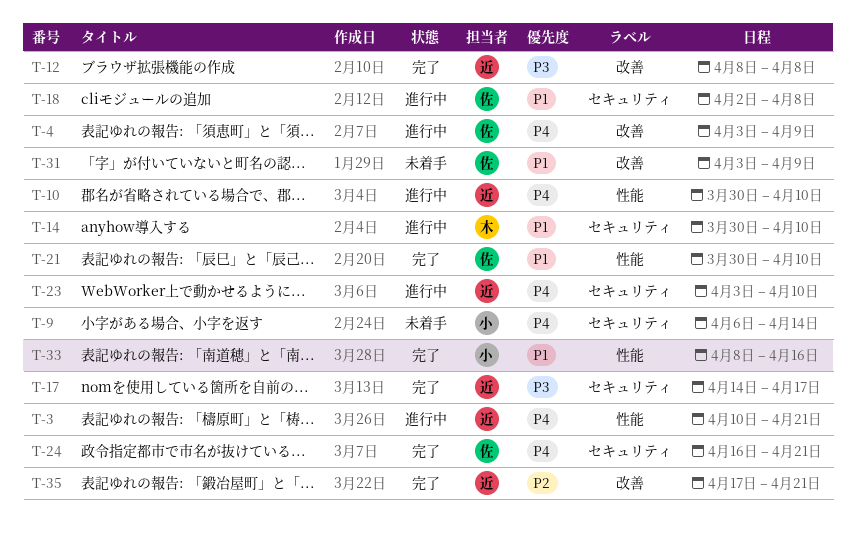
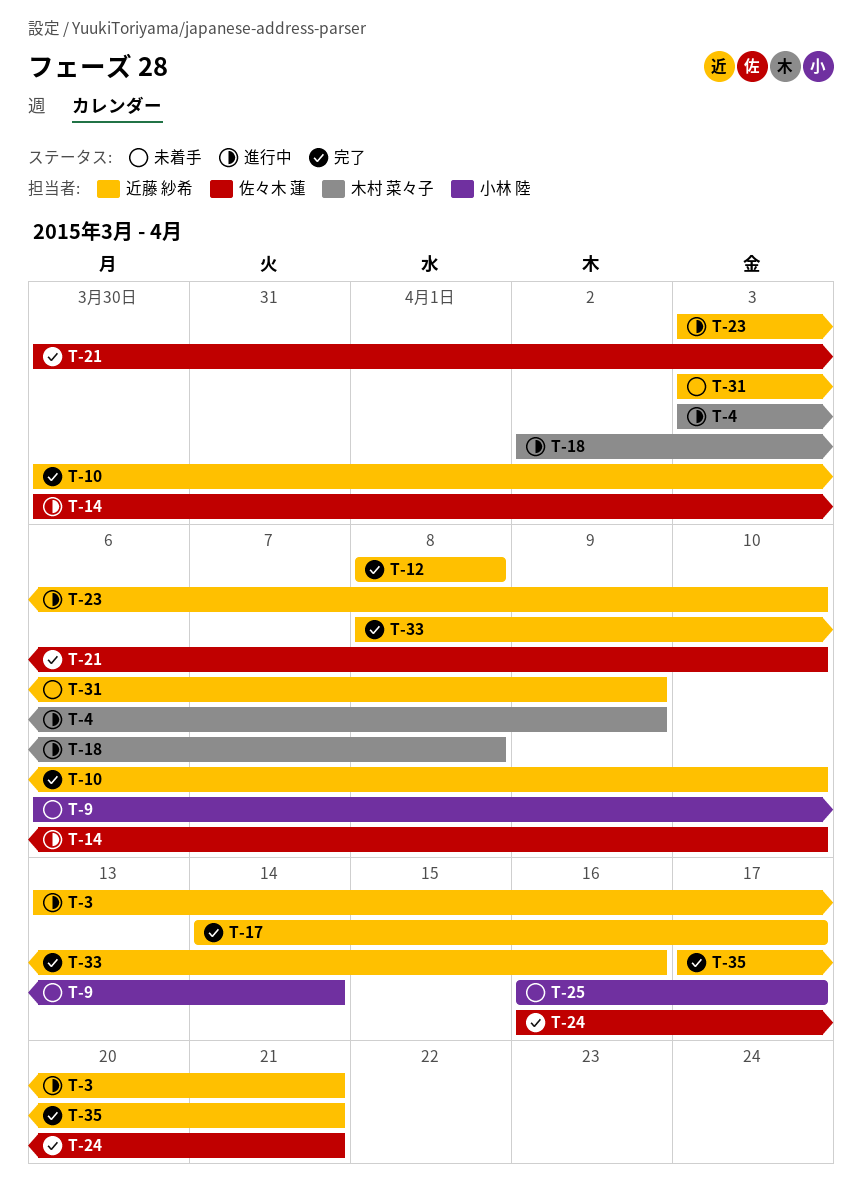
T-3, start: Apr 10 -> Apr 13
T-4, owner: 佐々木 蓮 -> 木村 菜々子
T-10, status: 進行中 -> 完了
T-14, owner: 木村 菜々子 -> 佐々木 蓮
T-18, owner: 佐々木 蓮 -> 木村 菜々子
T-25: none -> present
T-31, owner: 佐々木 蓮 -> 近藤 紗希
T-33, owner: 小林 陸 -> 近藤 紗希

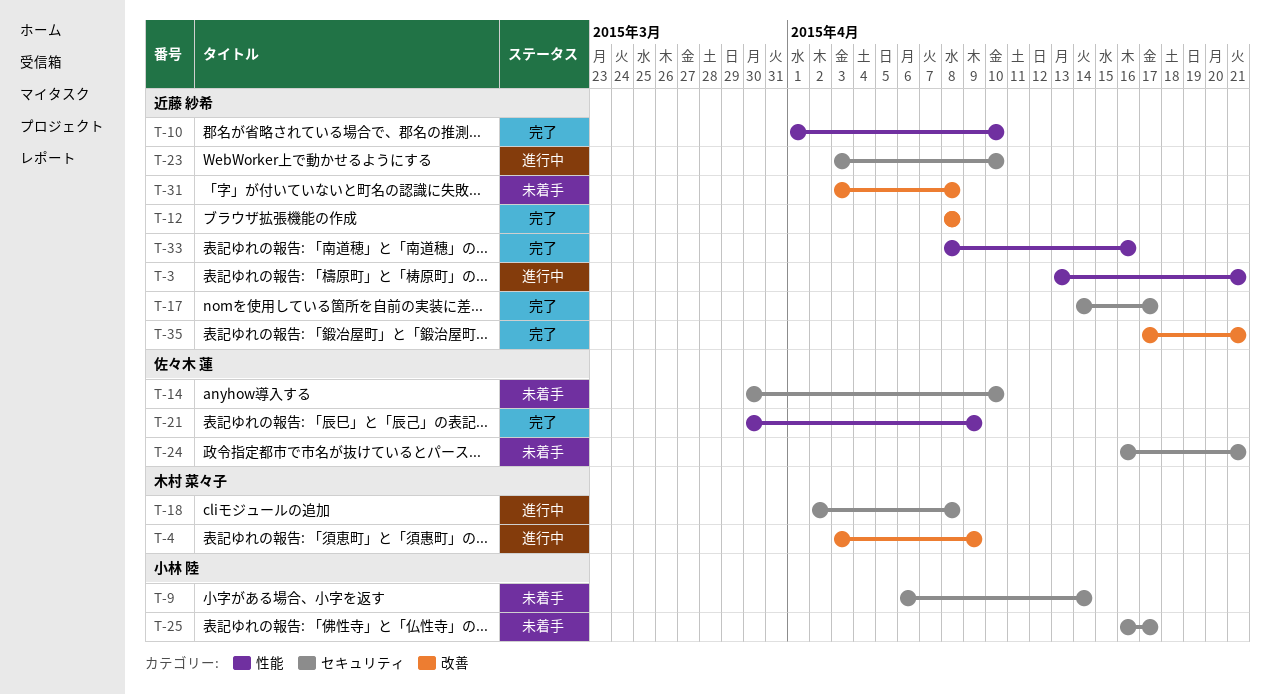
T-10, start: Mar 30 -> Apr 1
T-14, status: 進行中 -> 未着手
T-21, due: Apr 10 -> Apr 9
T-24, status: 完了 -> 未着手
T-31, due: Apr 9 -> Apr 8

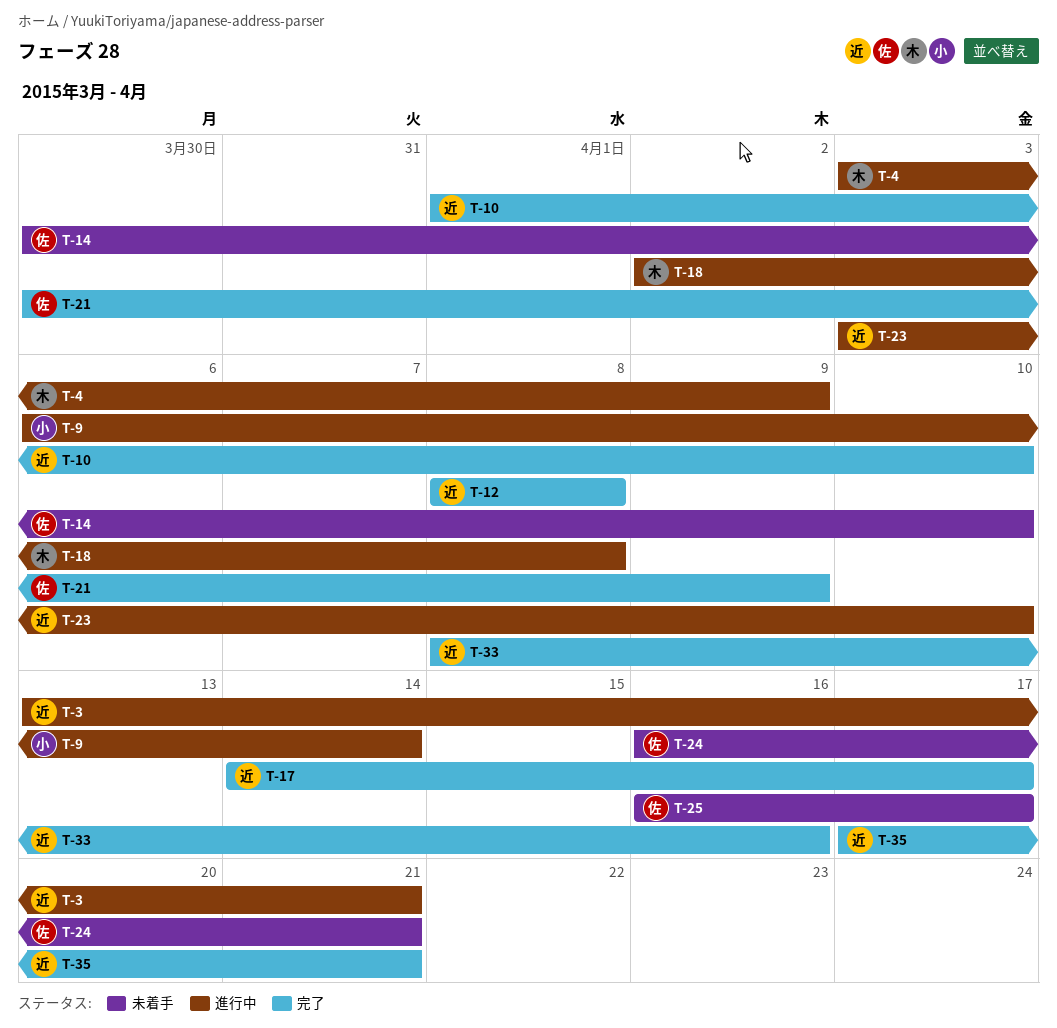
T-9, status: 未着手 -> 進行中
T-25, owner: 小林 陸 -> 佐々木 蓮
T-31: present -> none

